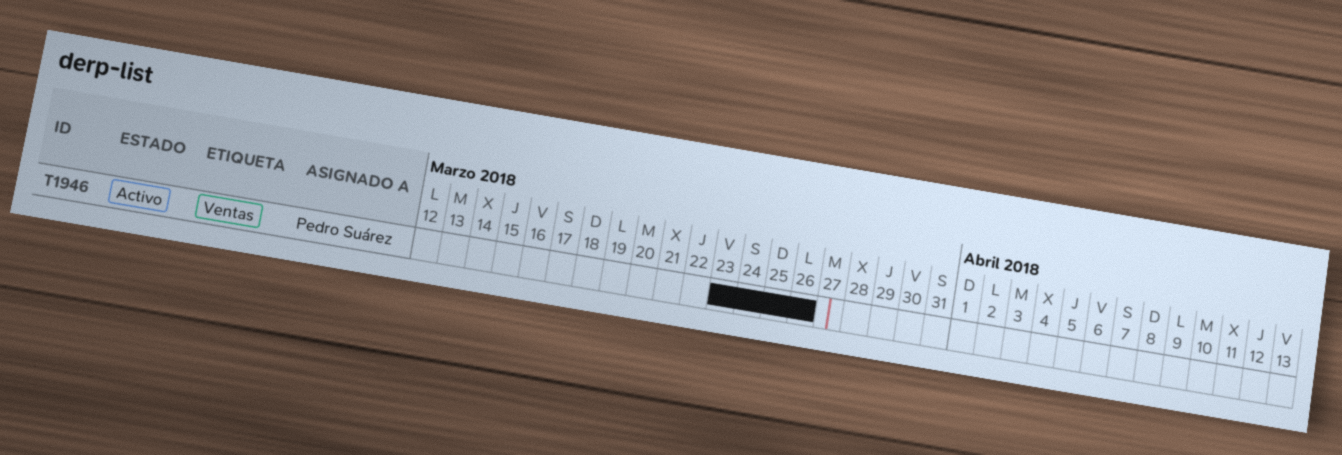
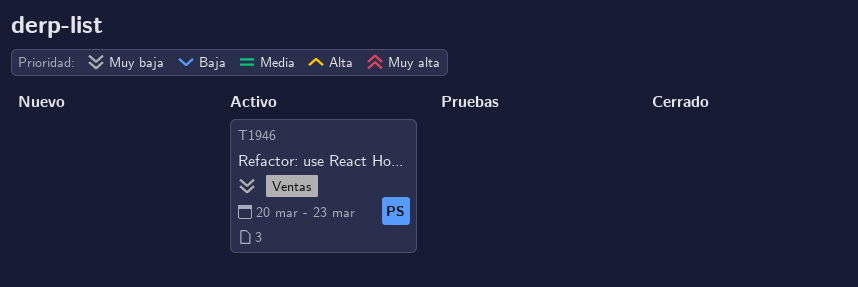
T1946, start: Mar 23 -> Mar 20
T1946, due: Mar 26 -> Mar 23

